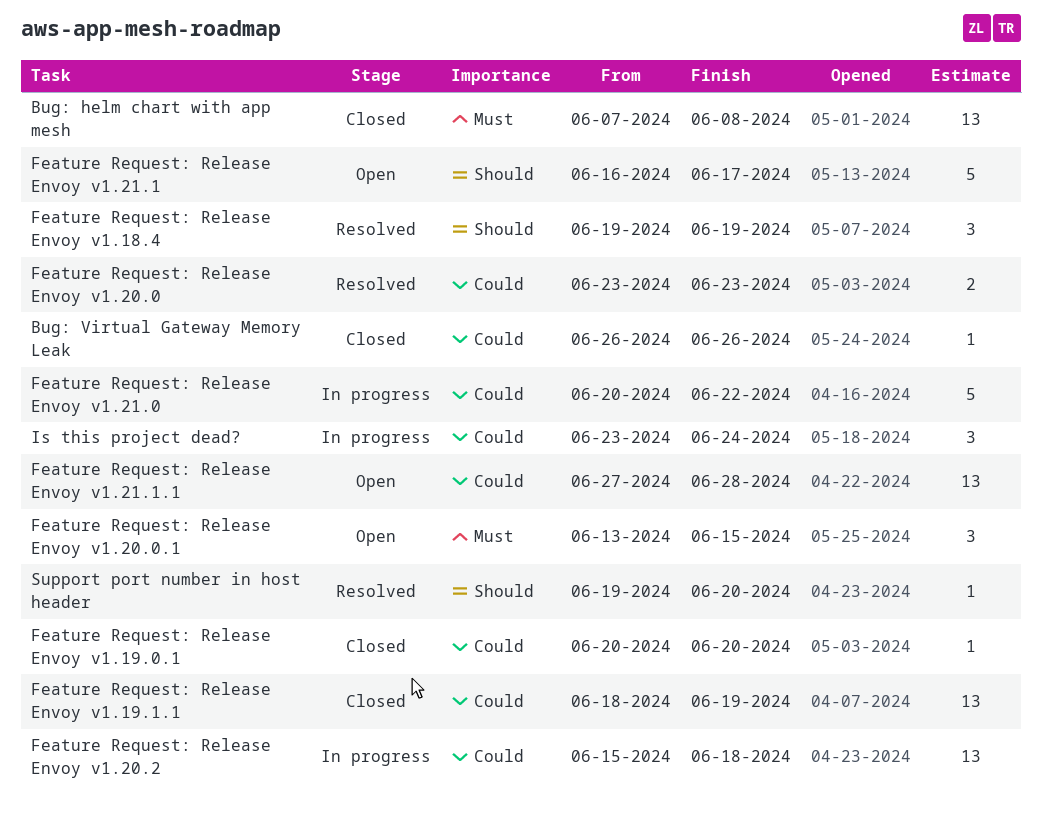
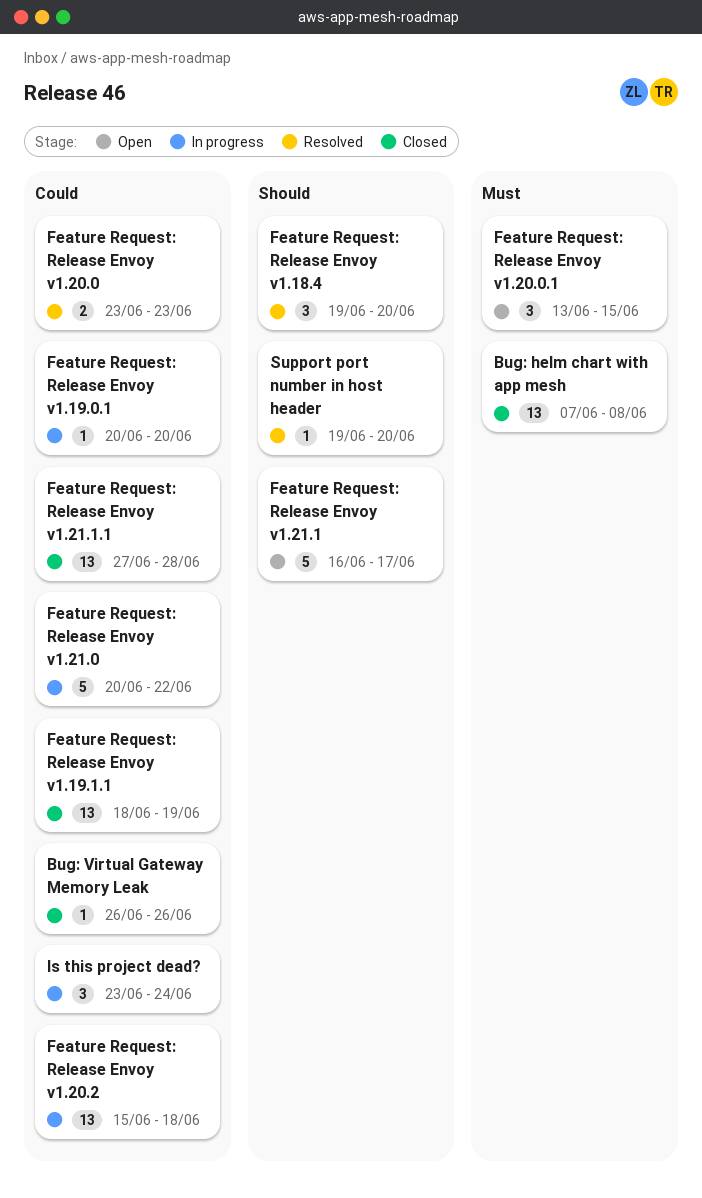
Feature Request: Release Envoy v1.18.4, due: Jun 19 -> Jun 20
Feature Request: Release Envoy v1.19.0.1, status: Closed -> In progress
Feature Request: Release Envoy v1.21.1.1, status: Open -> Closed

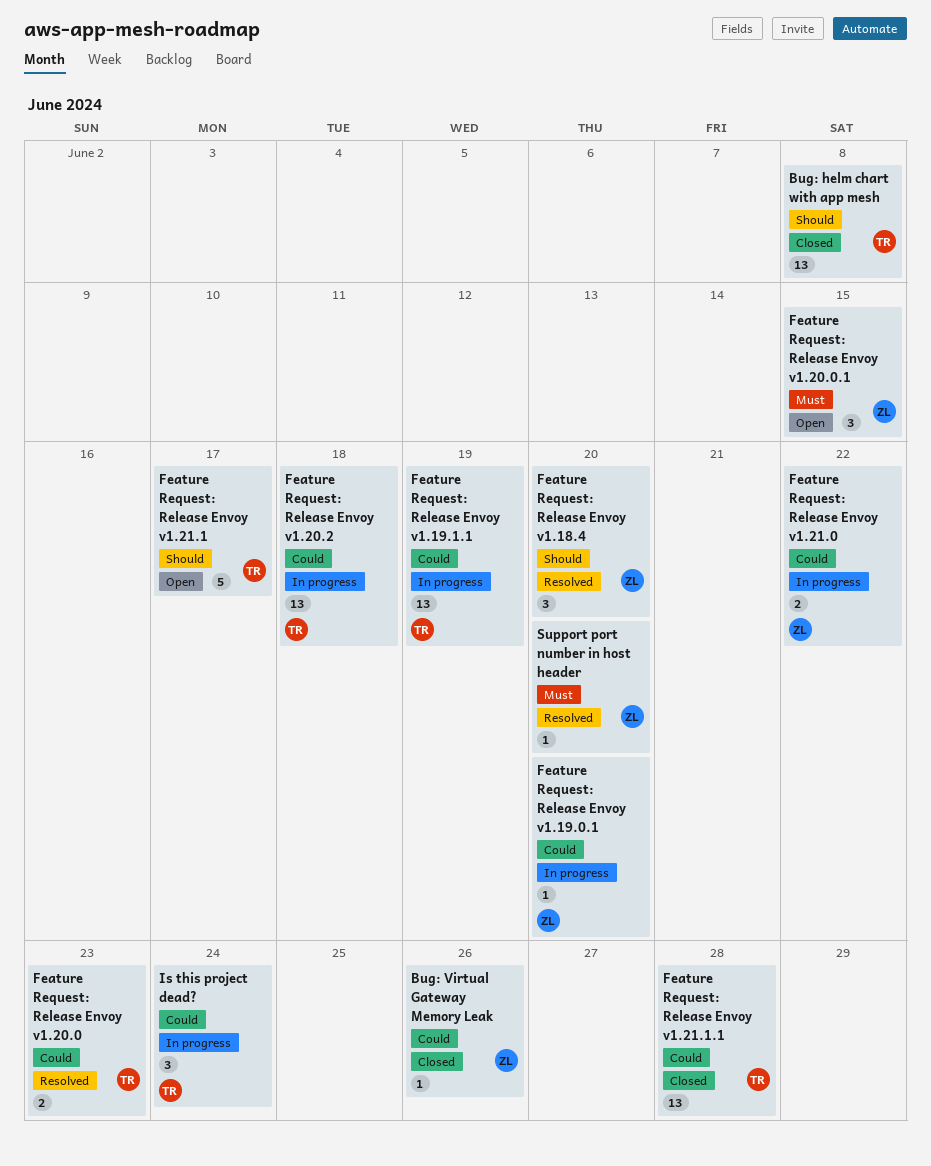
Bug: helm chart with app mesh, priority: Must -> Should
Feature Request: Release Envoy v1.19.1.1, status: Closed -> In progress
Feature Request: Release Envoy v1.21.0, estimate: 5 -> 2
Support port number in host header, priority: Should -> Must

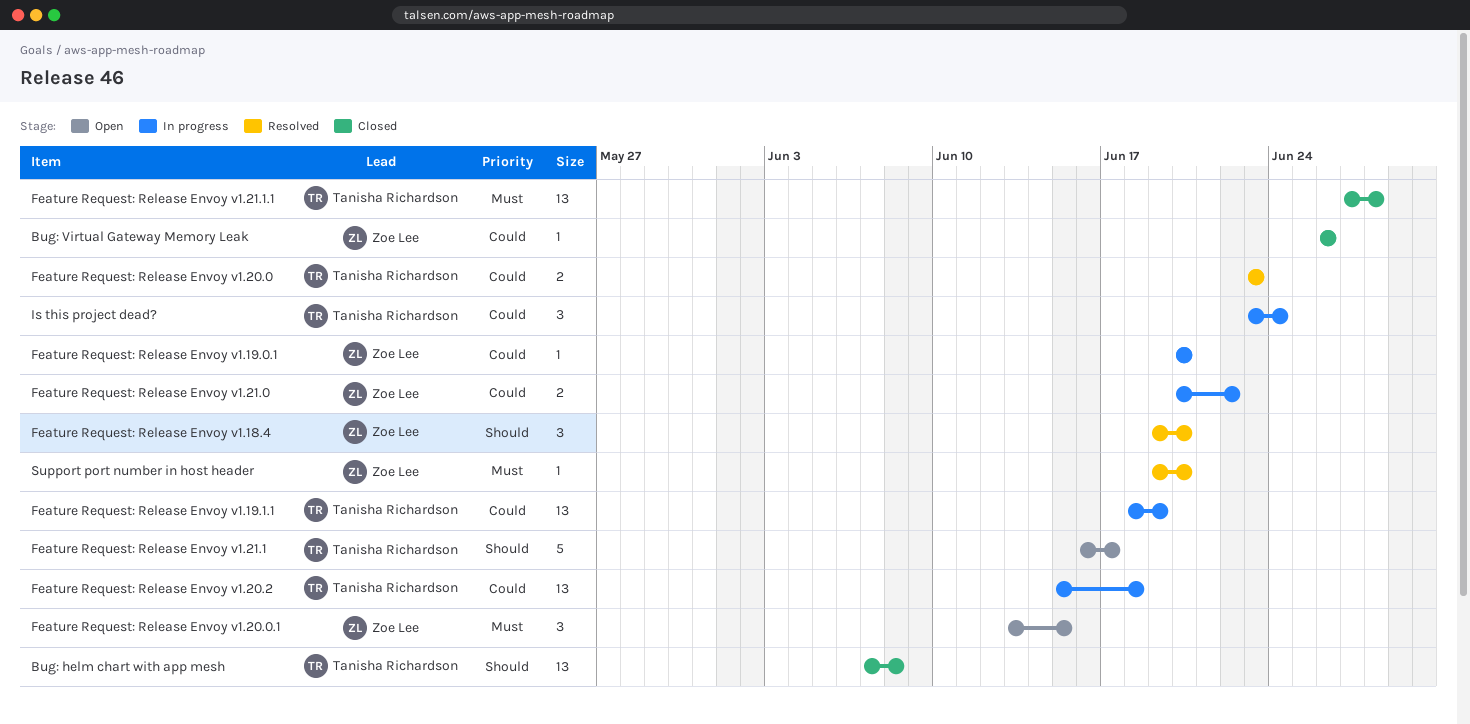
Feature Request: Release Envoy v1.21.1.1, priority: Could -> Must

